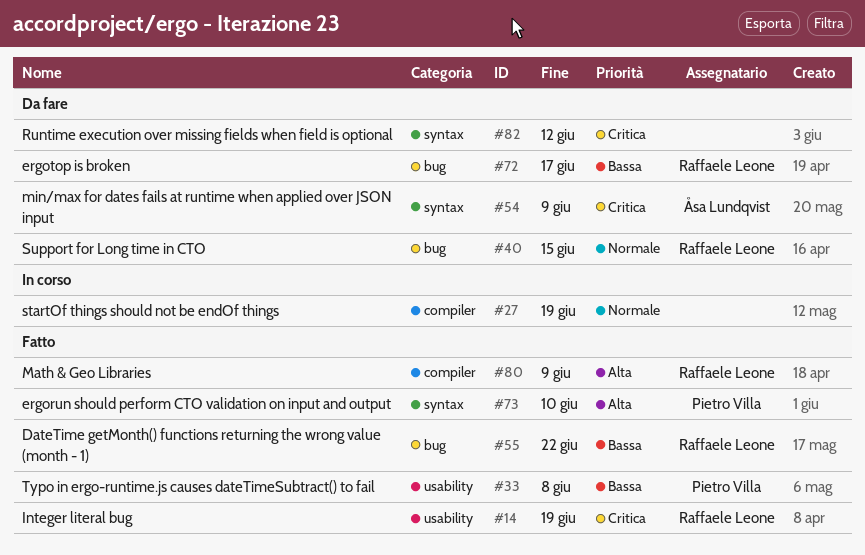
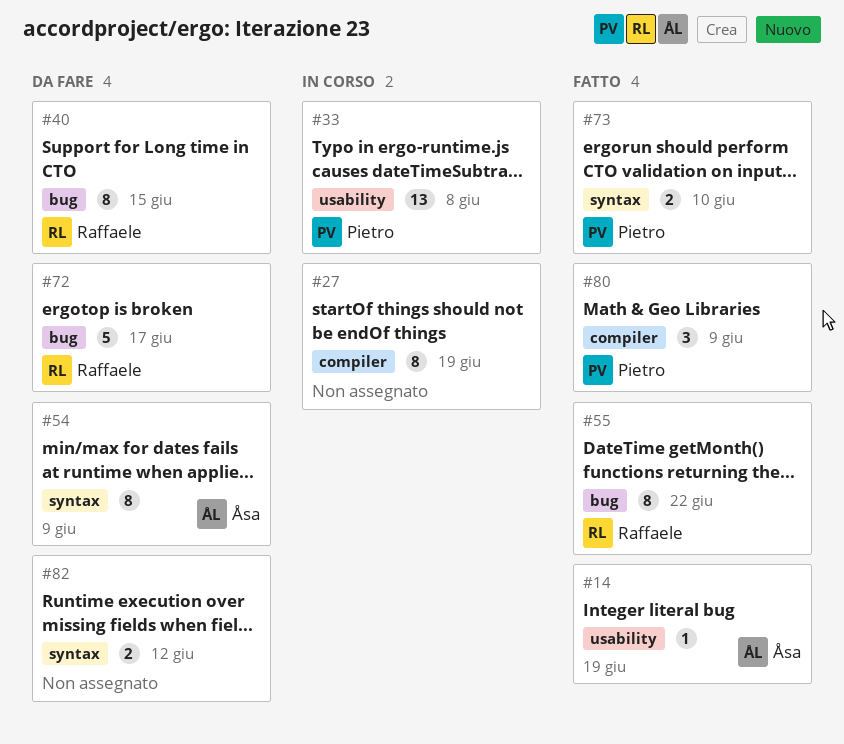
#14, owner: Raffaele Leone -> Åsa Lundqvist
#33, status: Fatto -> In corso
#80, owner: Raffaele Leone -> Pietro Villa

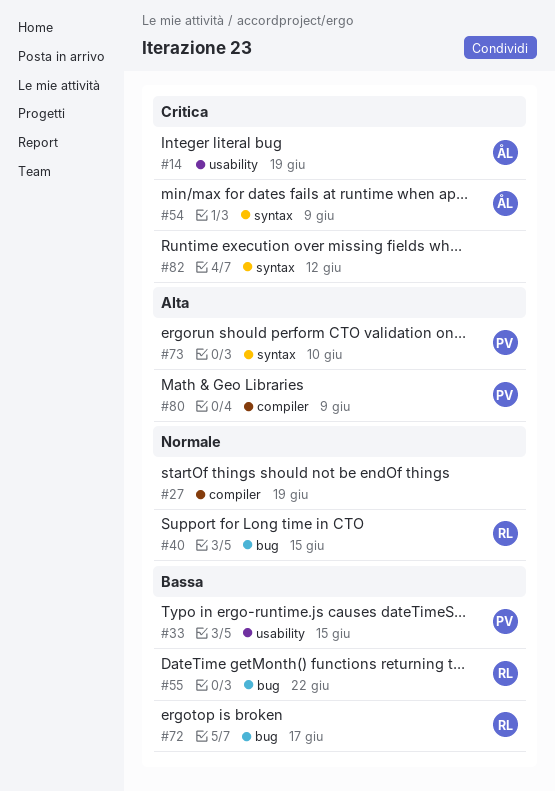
#33, due: Jun 8 -> Jun 15

